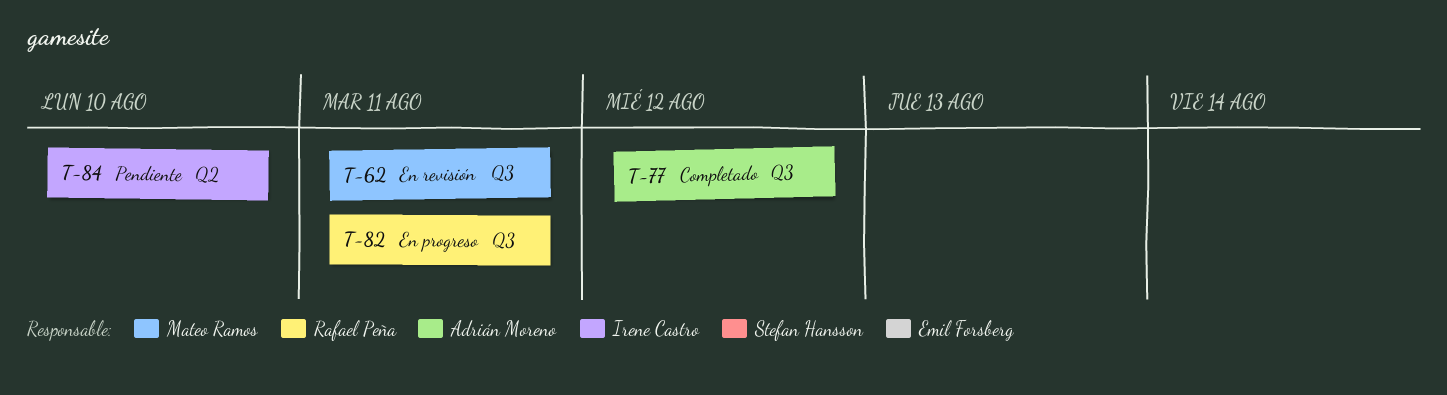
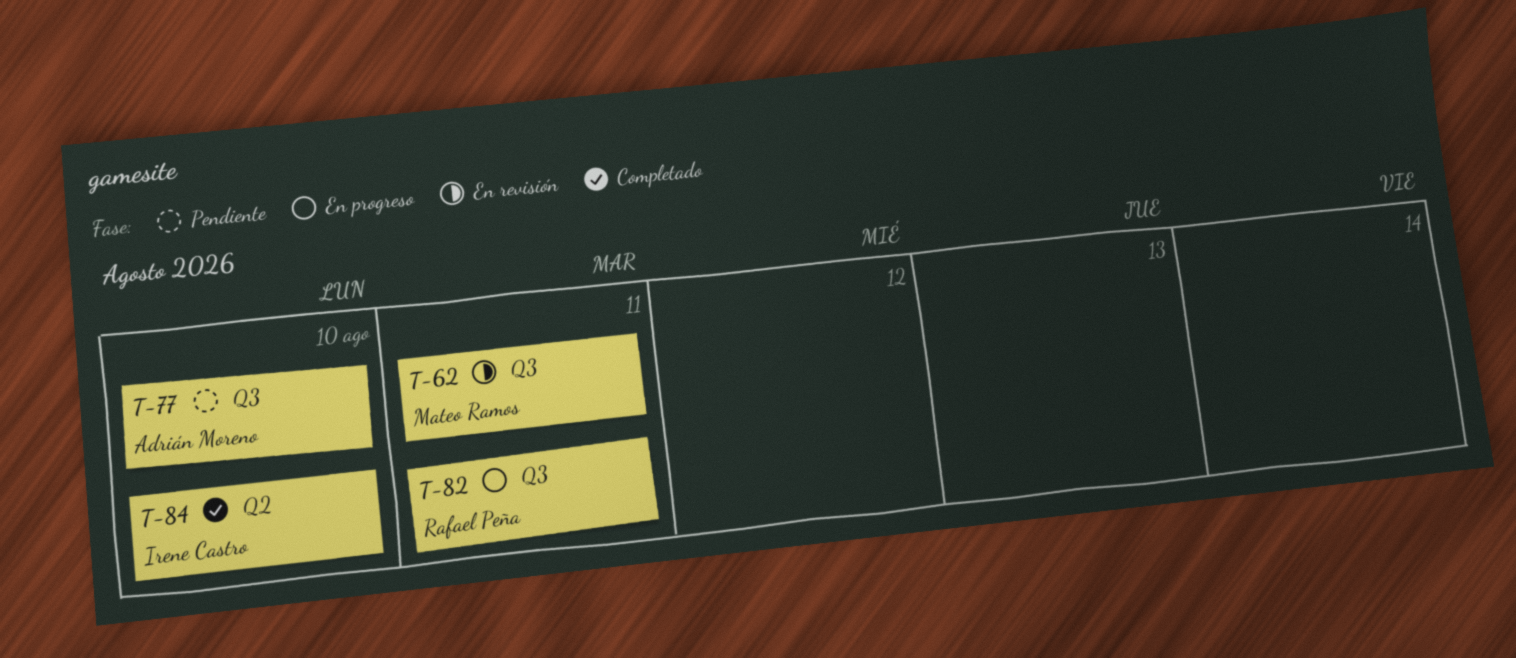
T-77, status: Completado -> Pendiente
T-77, due: Aug 12 -> Aug 10
T-84, status: Pendiente -> Completado

